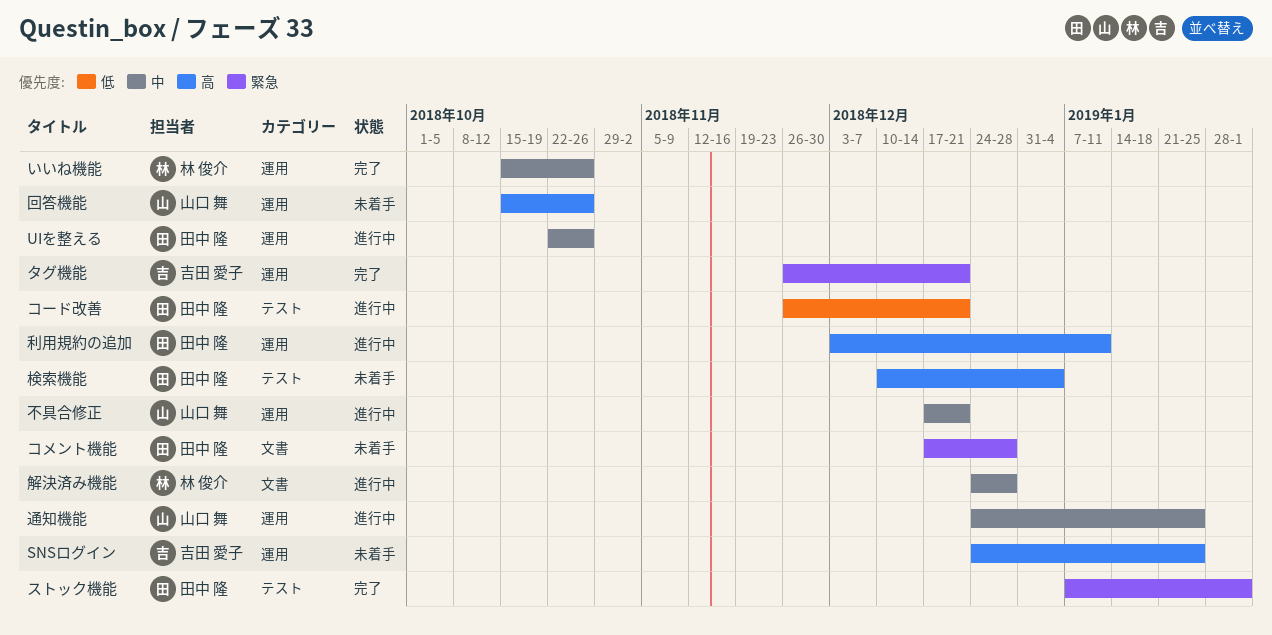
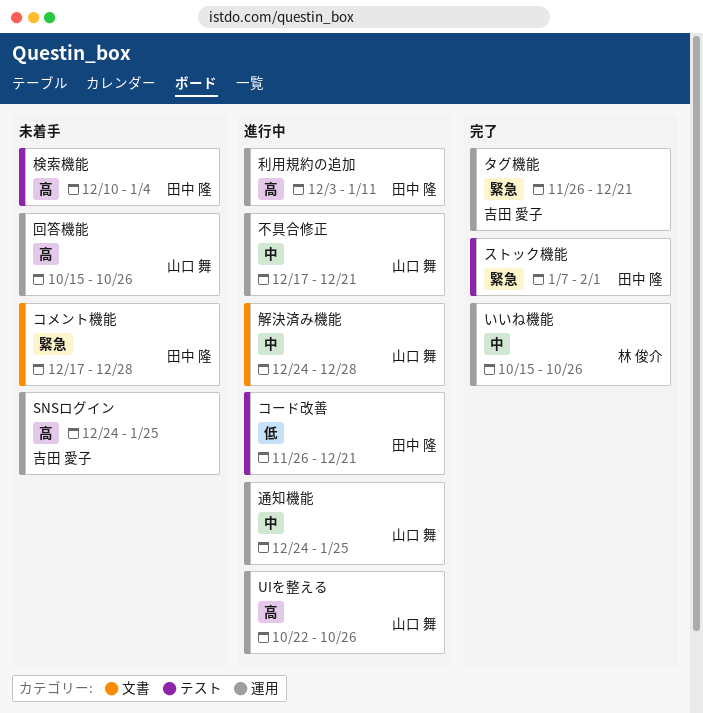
UIを整える, owner: 田中 隆 -> 山口 舞
UIを整える, priority: 中 -> 高
解決済み機能, owner: 林 俊介 -> 山口 舞

